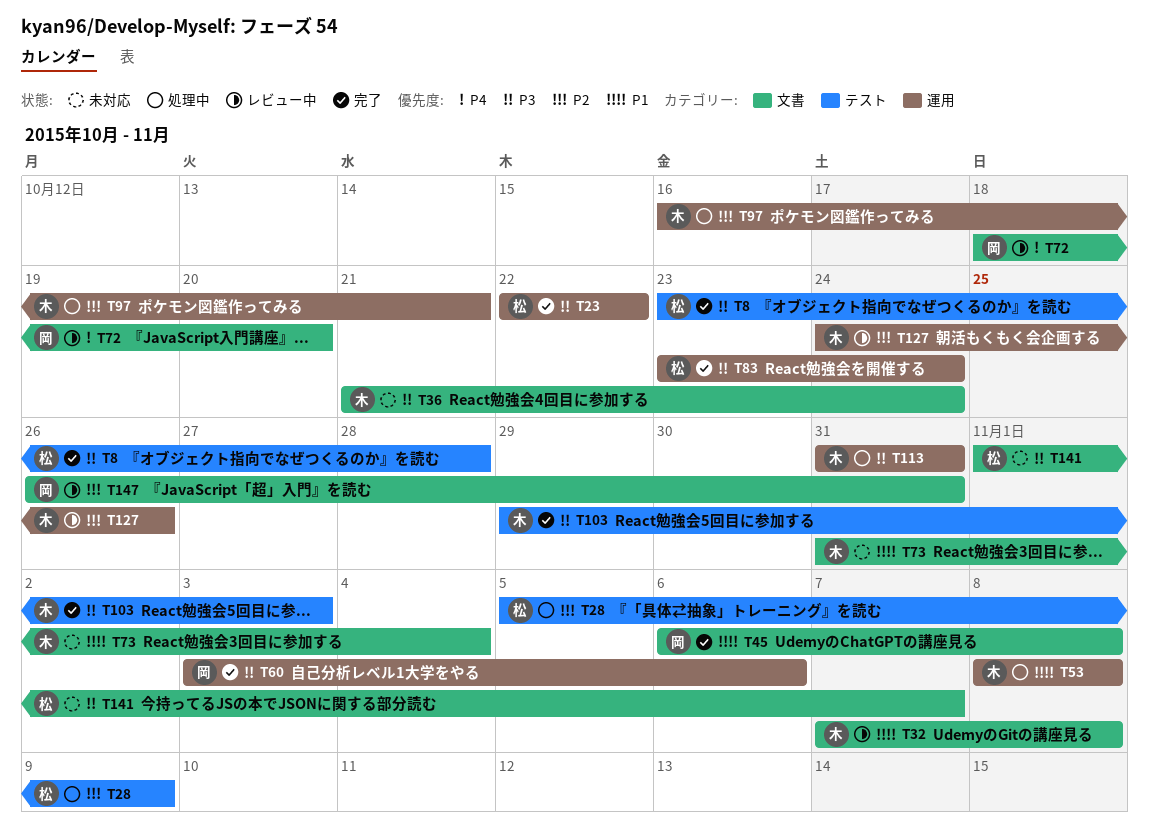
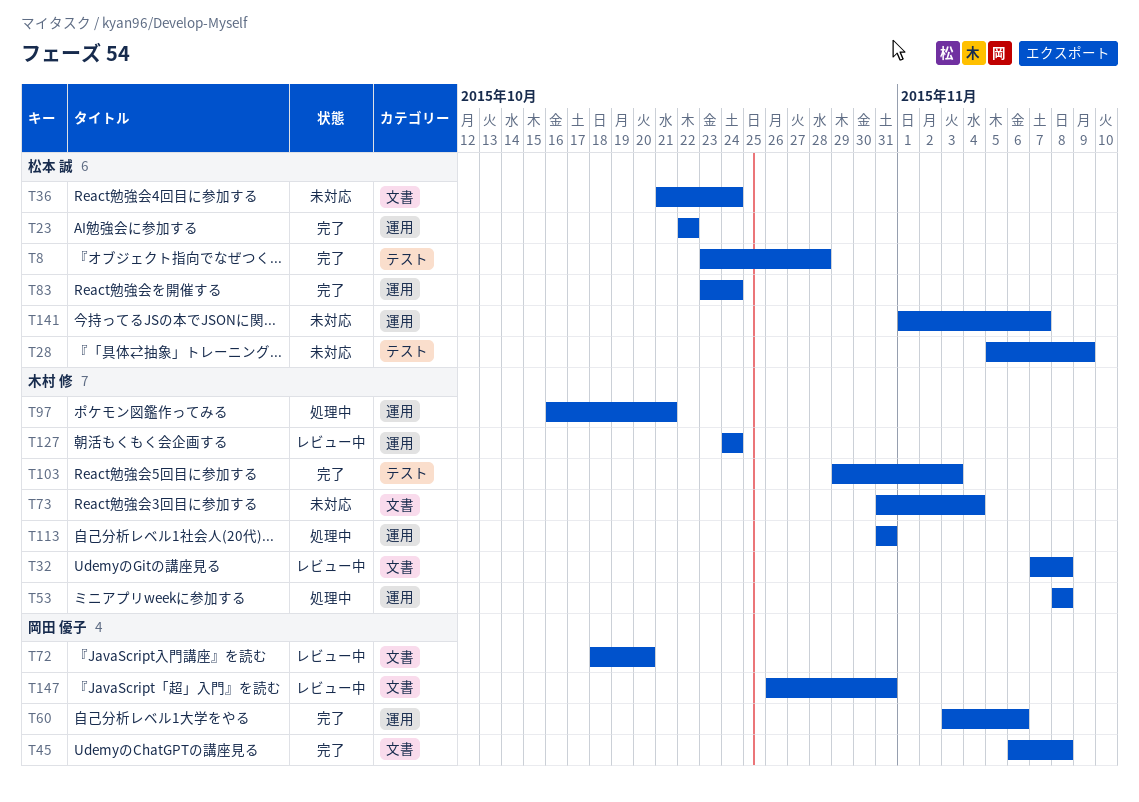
T28, status: 処理中 -> 未対応
T36, owner: 木村 修 -> 松本 誠
T127, due: Oct 26 -> Oct 24
T141, label: 文書 -> 運用

